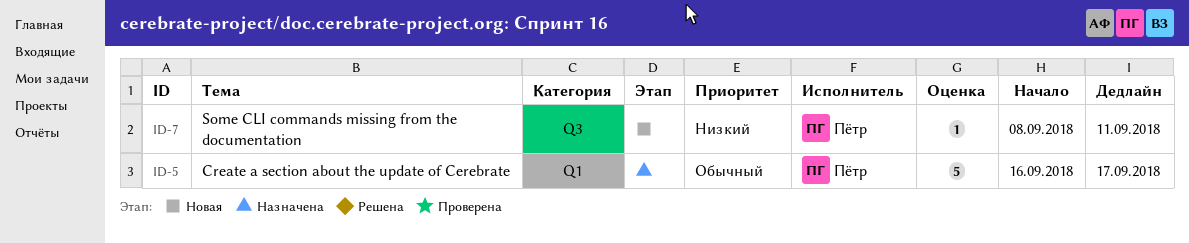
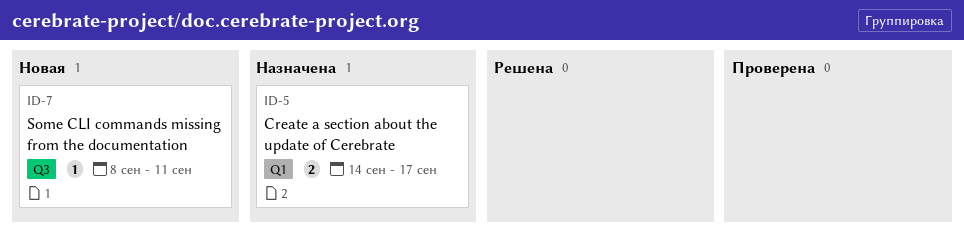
ID-5, estimate: 5 -> 2
ID-5, start: Sep 16 -> Sep 14

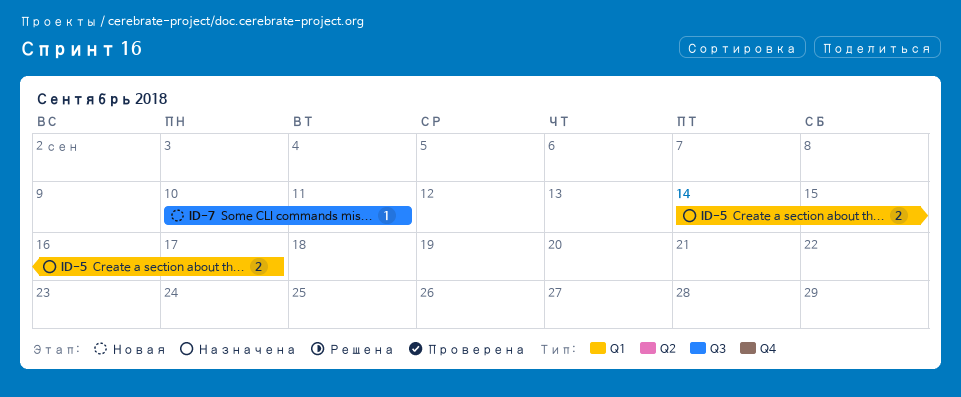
ID-7, start: Sep 8 -> Sep 10

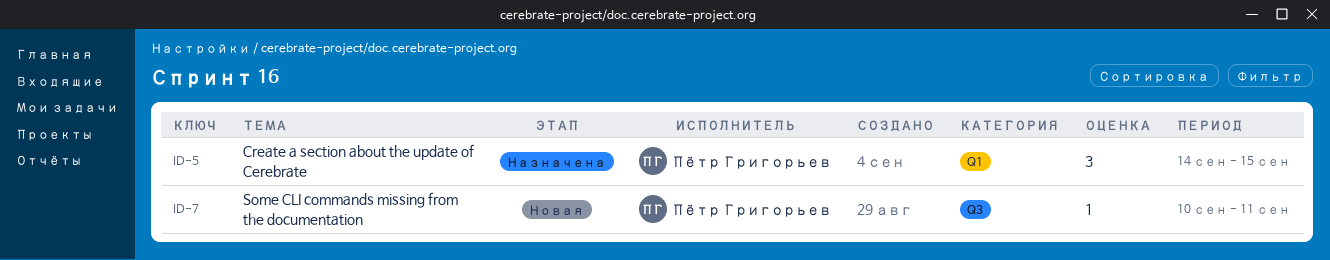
ID-5, estimate: 2 -> 3
ID-5, due: Sep 17 -> Sep 15

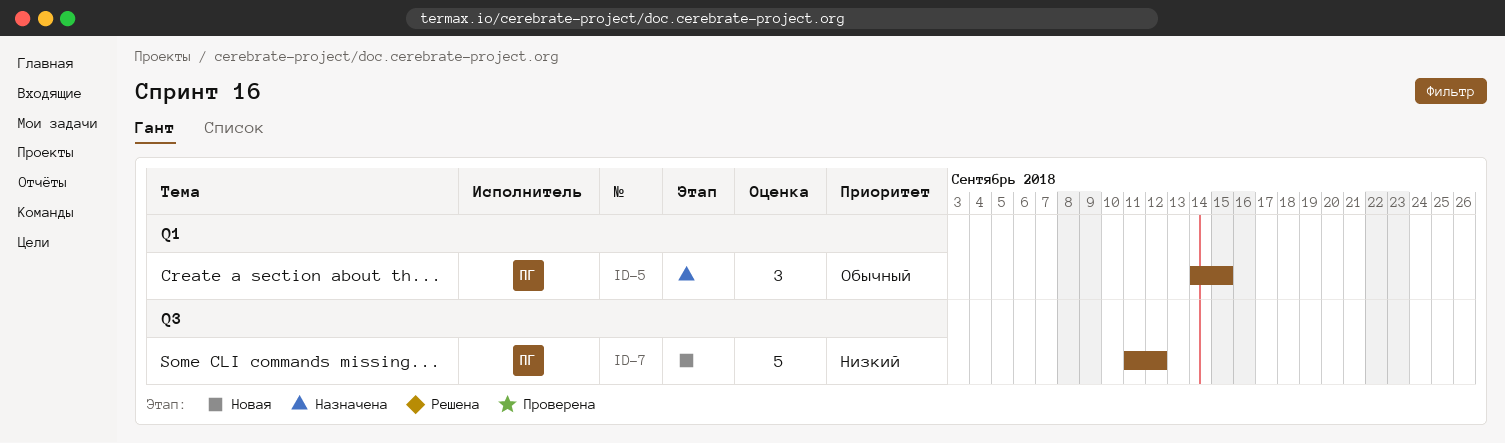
ID-7, estimate: 1 -> 5
ID-7, start: Sep 10 -> Sep 11
ID-7, due: Sep 11 -> Sep 12

